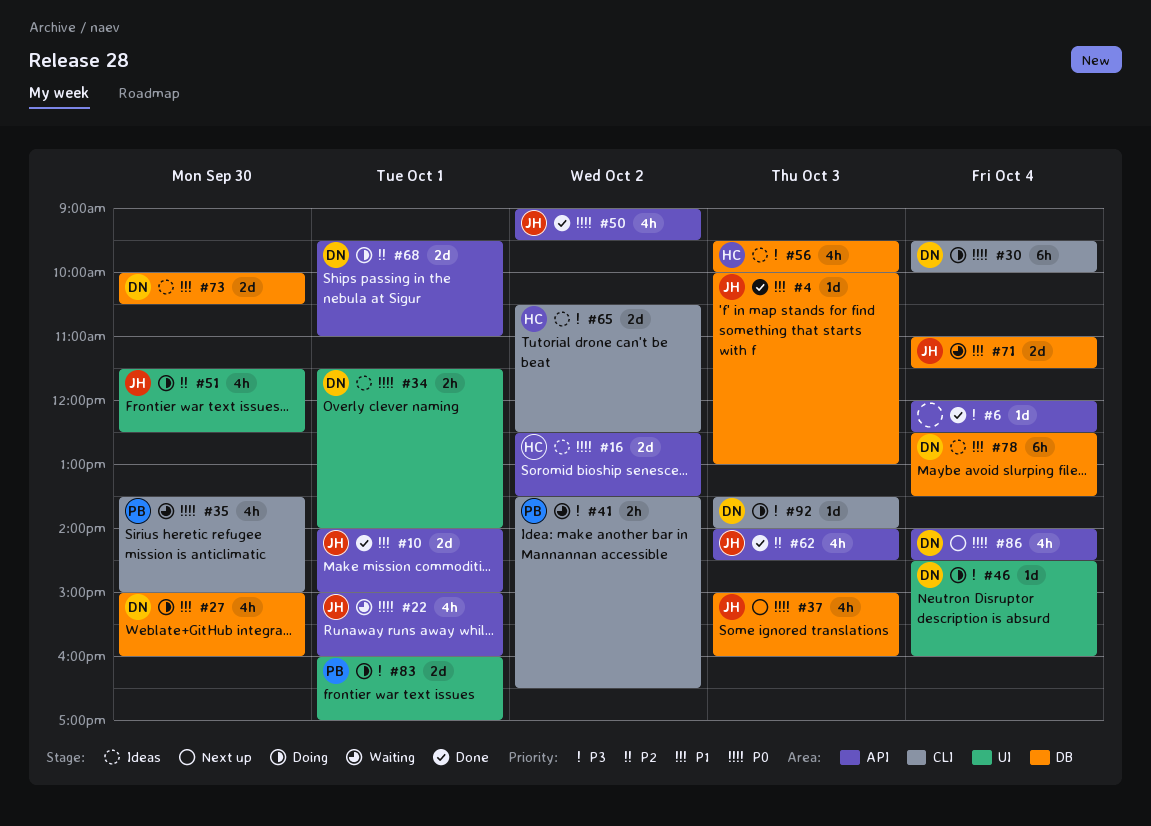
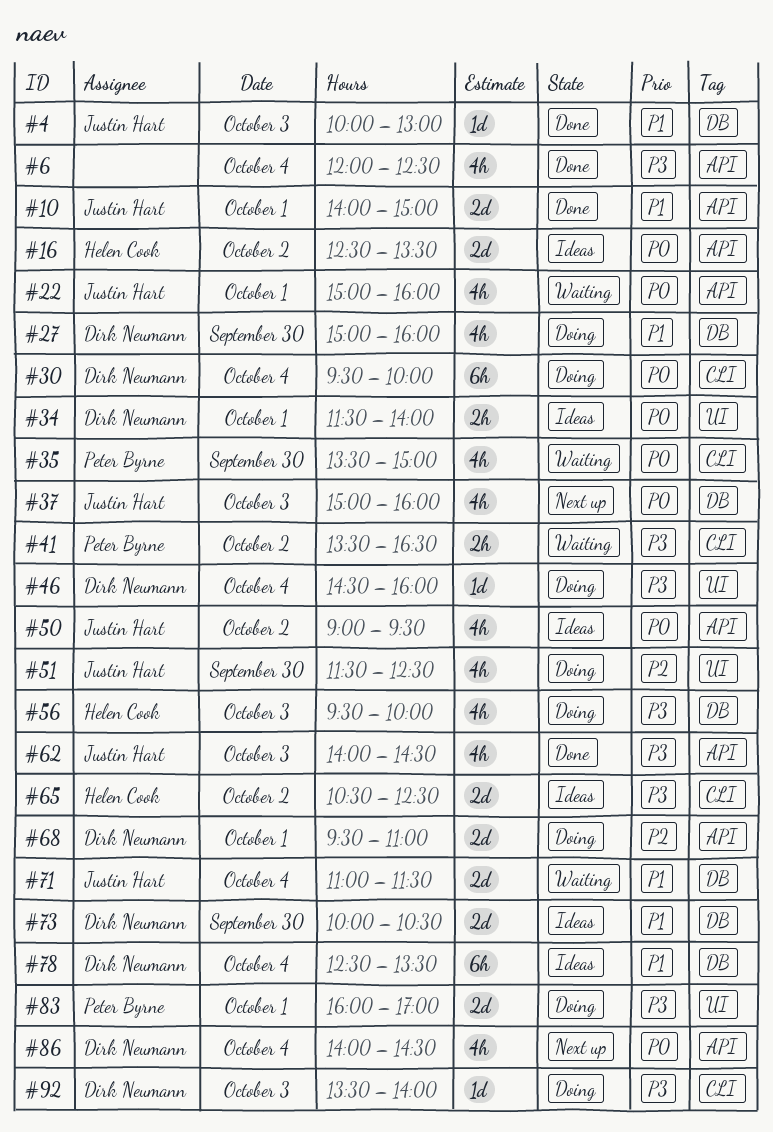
#6, estimate: 1d -> 4h
#50, status: Done -> Ideas
#56, status: Ideas -> Doing
#62, priority: P2 -> P3

